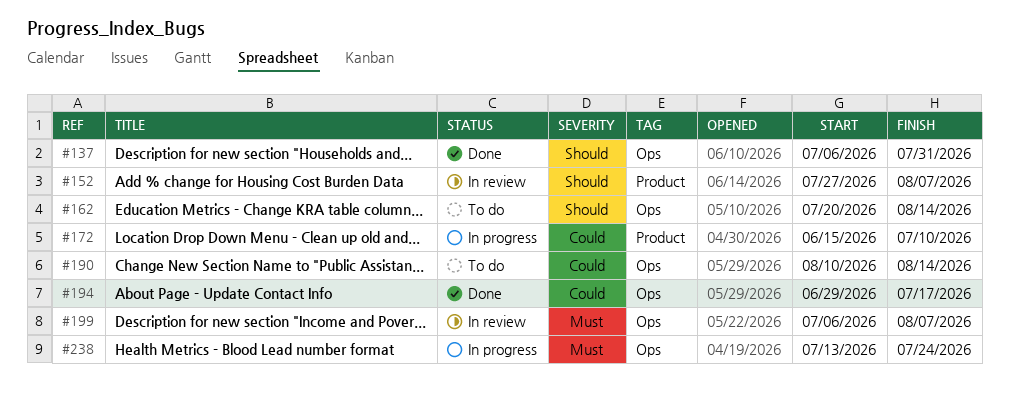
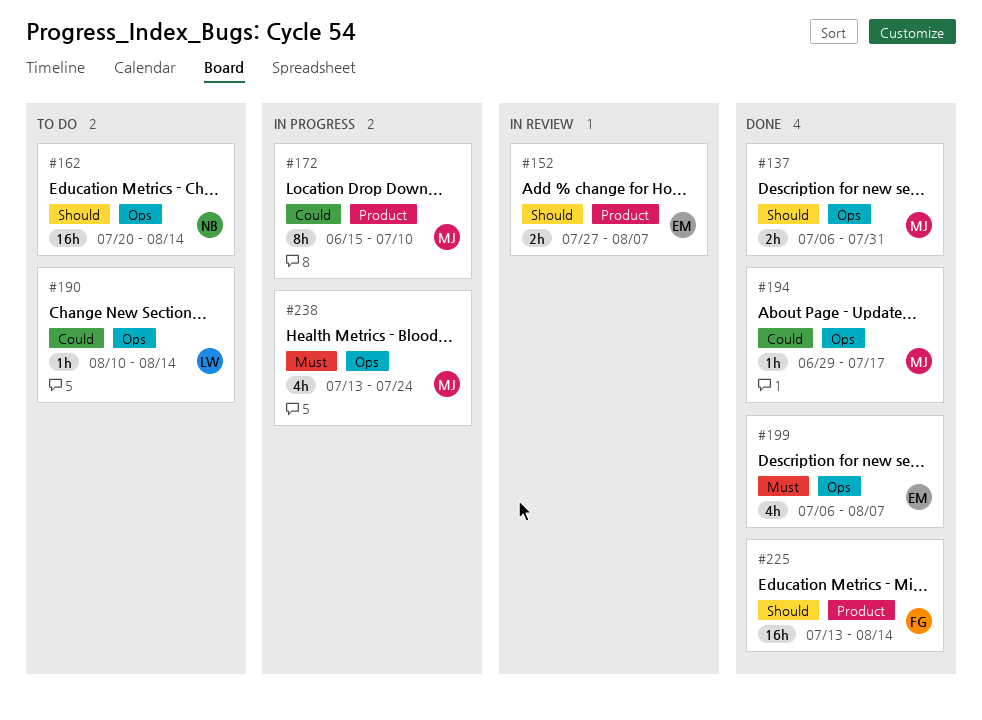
#199, status: In review -> Done
#225: none -> present

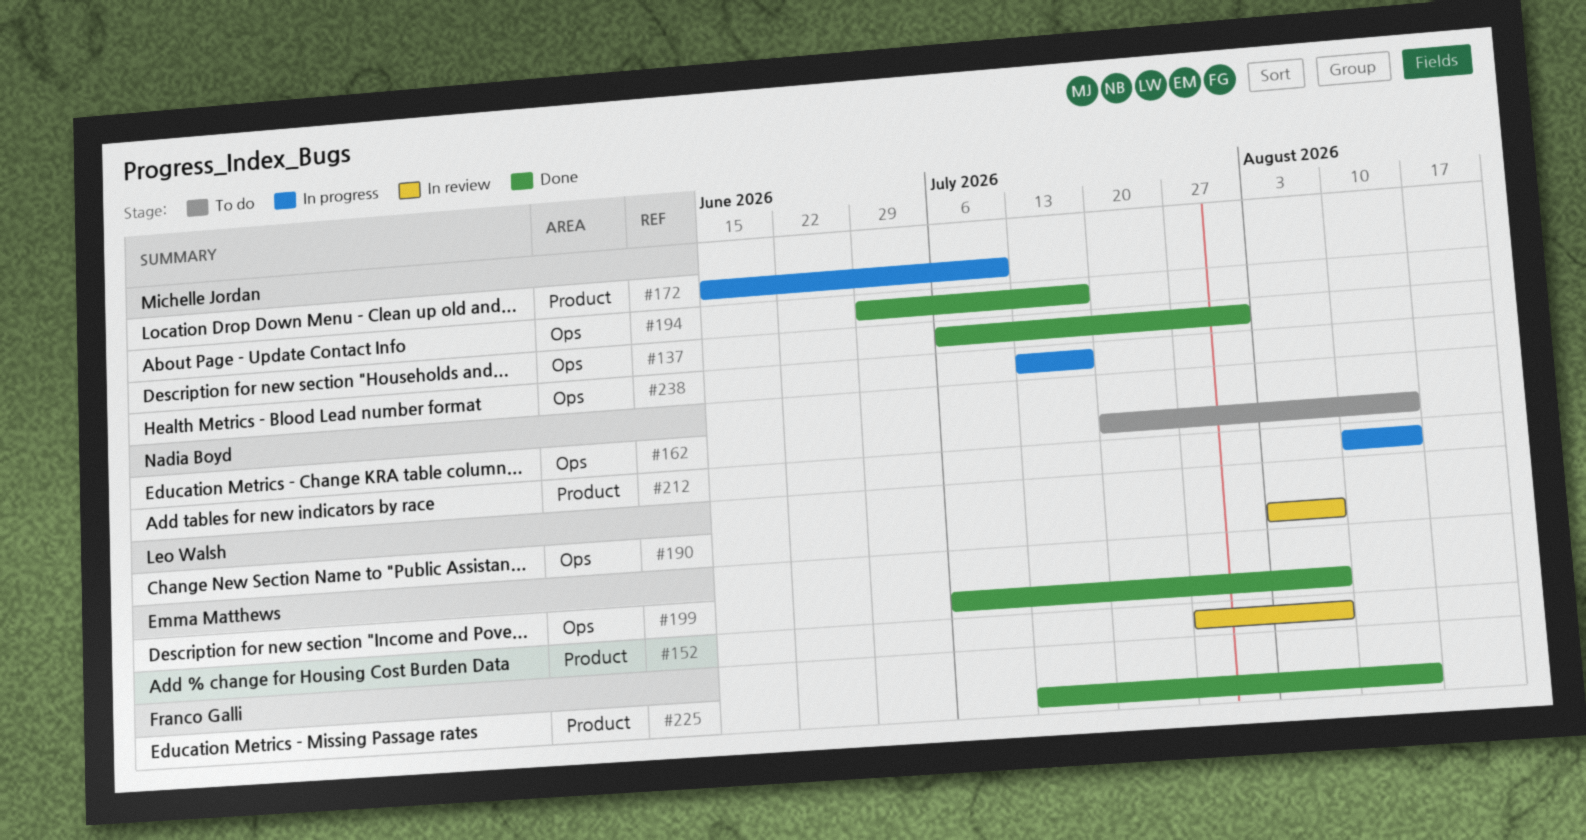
#190, status: To do -> In review
#190, start: Aug 10 -> Aug 3
#190, due: Aug 14 -> Aug 7
#212: none -> present
#238, due: Jul 24 -> Jul 17

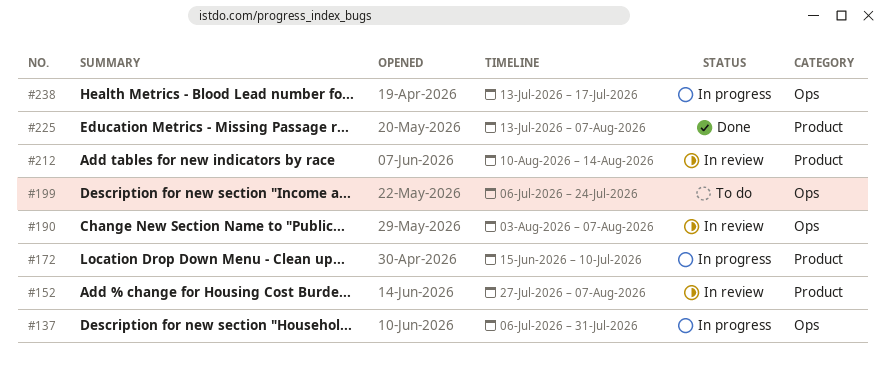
#137, status: Done -> In progress
#162: present -> none
#194: present -> none
#199, status: Done -> To do
#199, due: Aug 7 -> Jul 24
#212, status: In progress -> In review
#225, due: Aug 14 -> Aug 7

